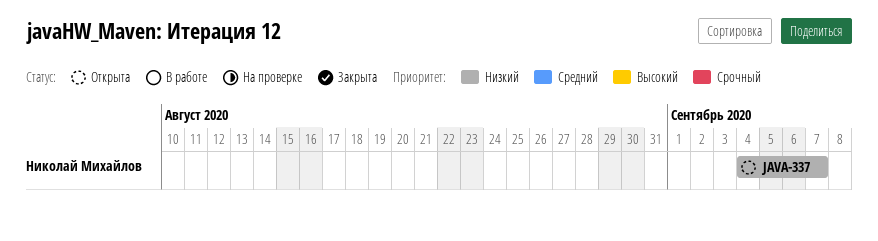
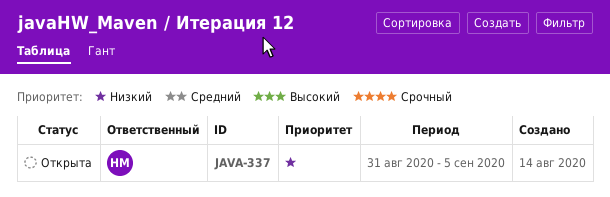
JAVA-337, start: Sep 4 -> Aug 31
JAVA-337, due: Sep 7 -> Sep 5

